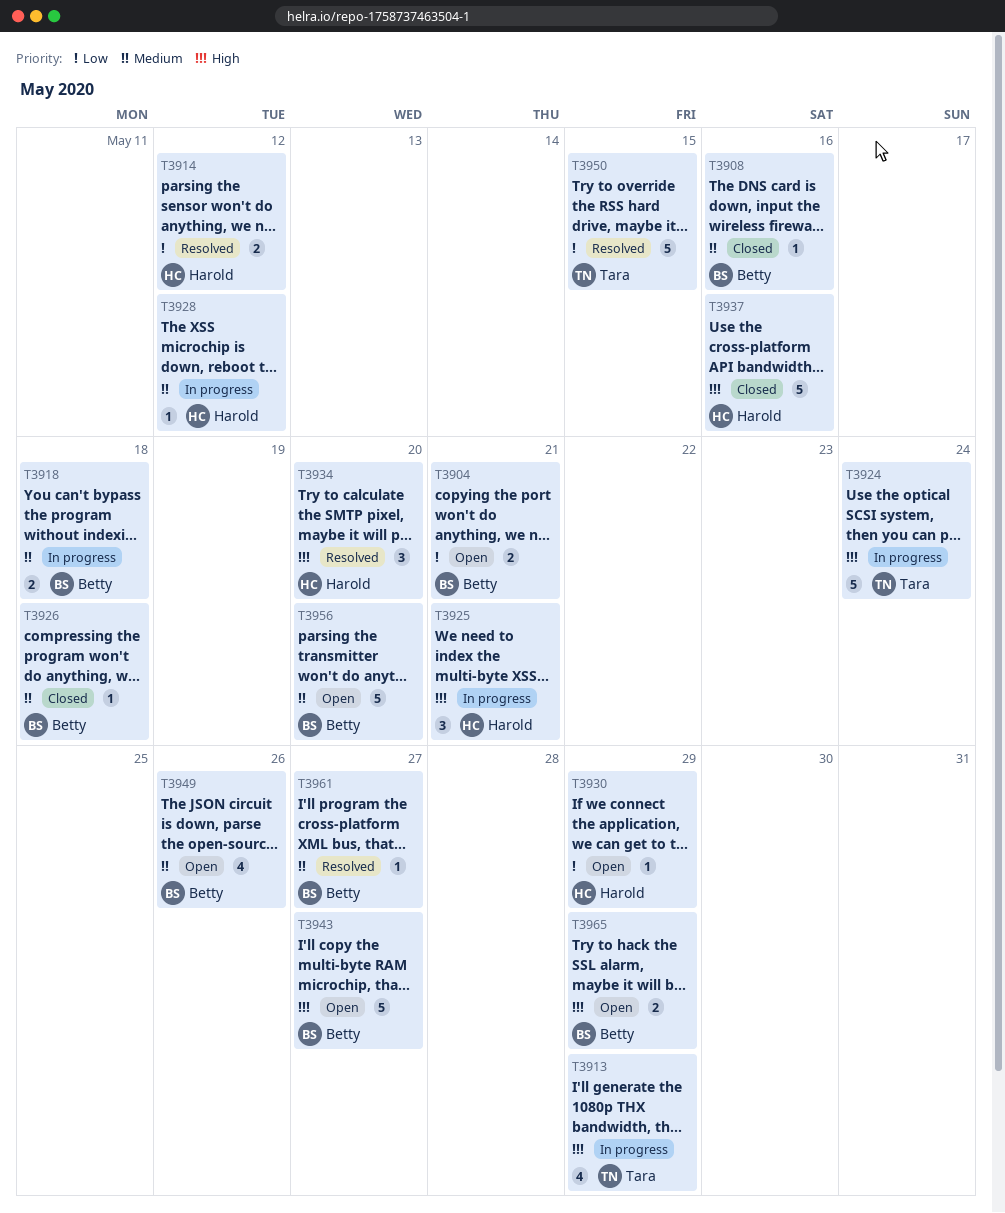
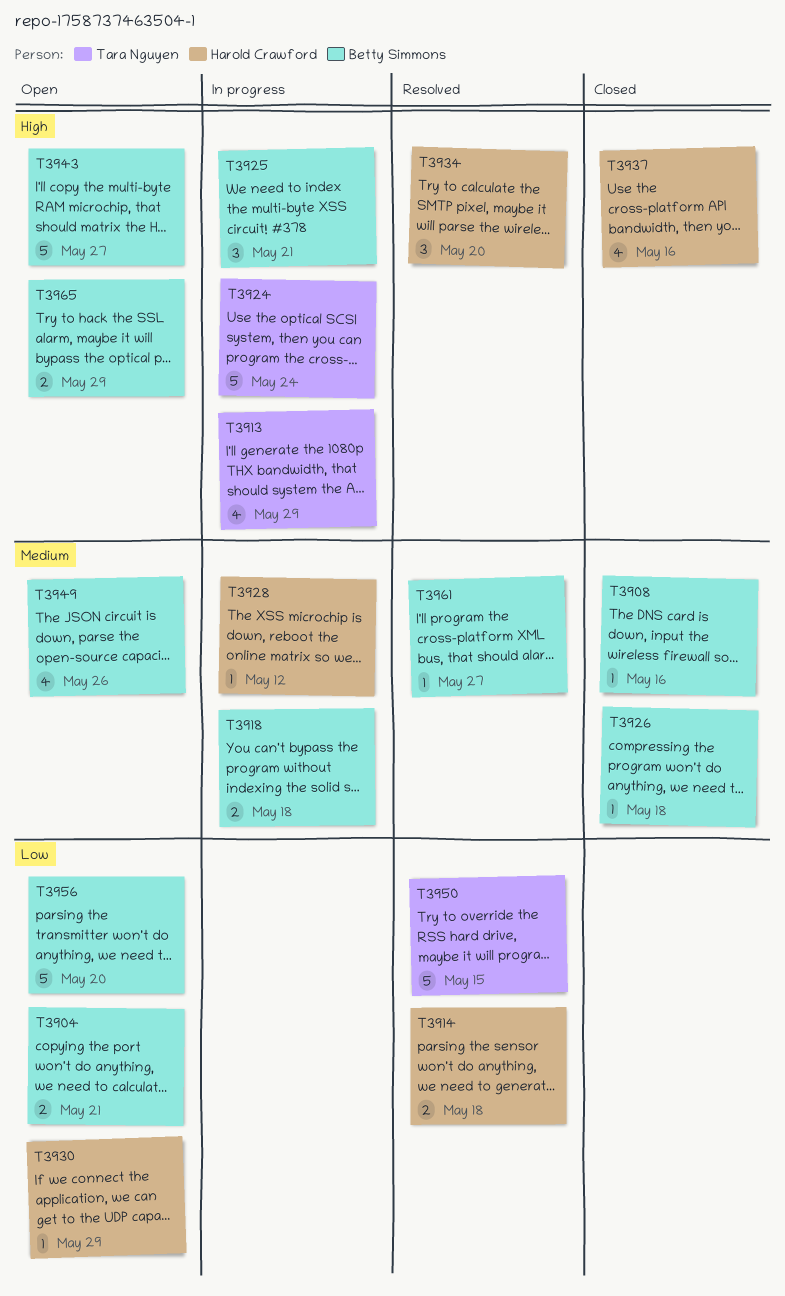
T3914, due: May 12 -> May 18
T3925, owner: Harold Crawford -> Betty Simmons
T3937, estimate: 5 -> 4
T3956, priority: Medium -> Low

